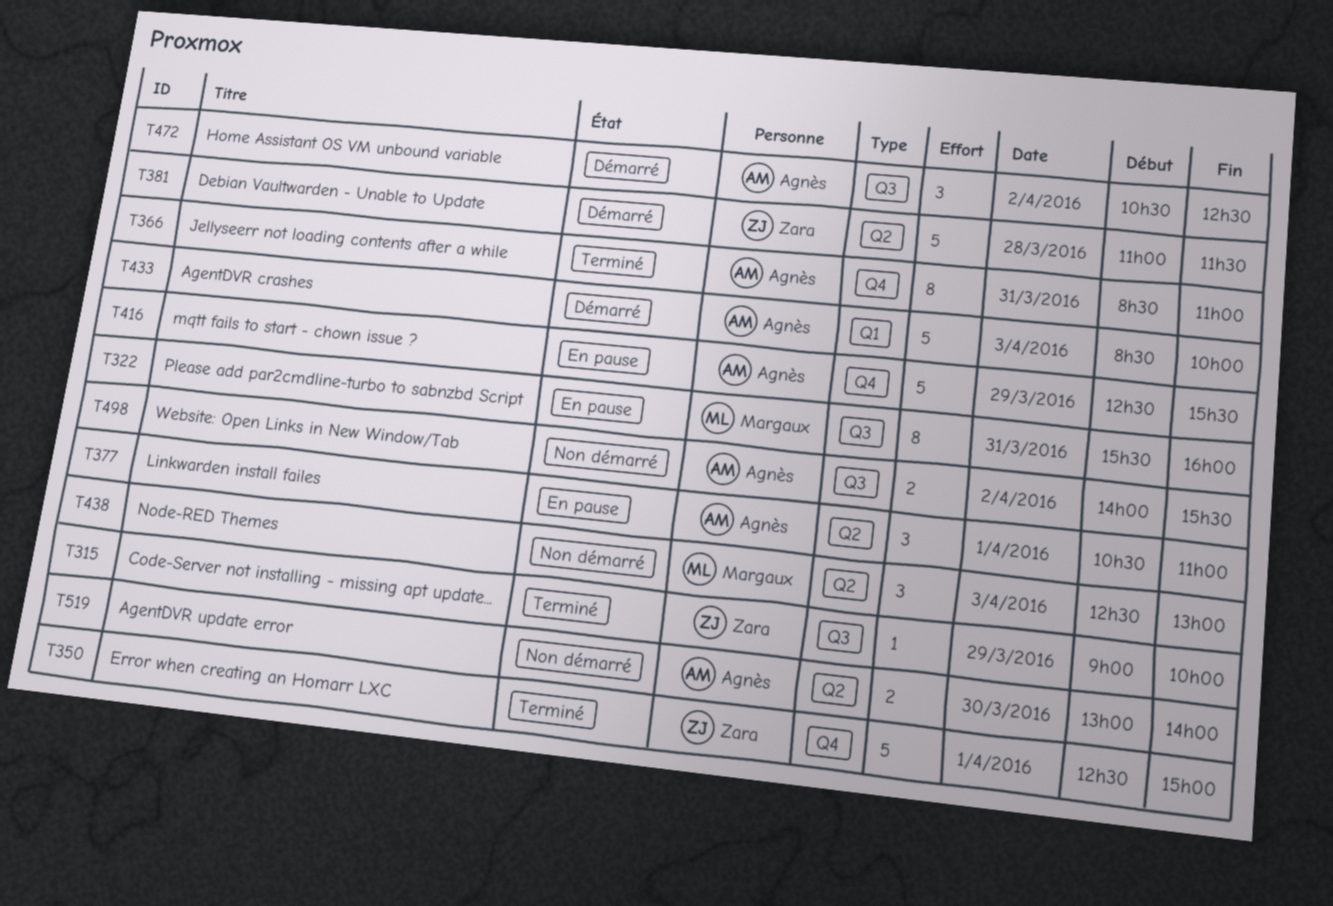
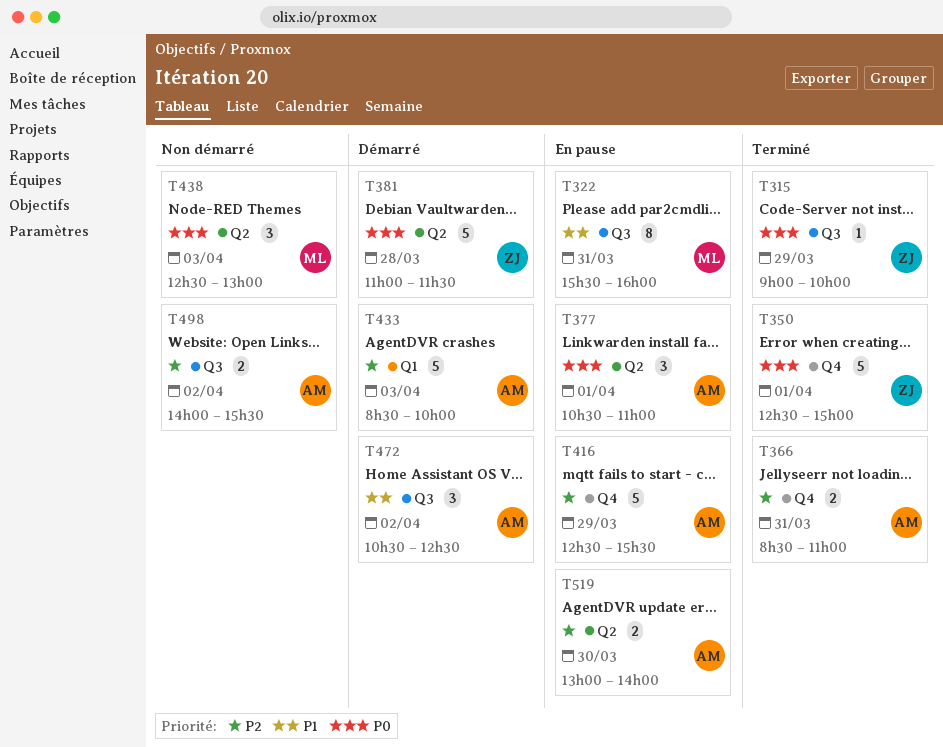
T366, estimate: 8 -> 2
T519, status: Non démarré -> En pause

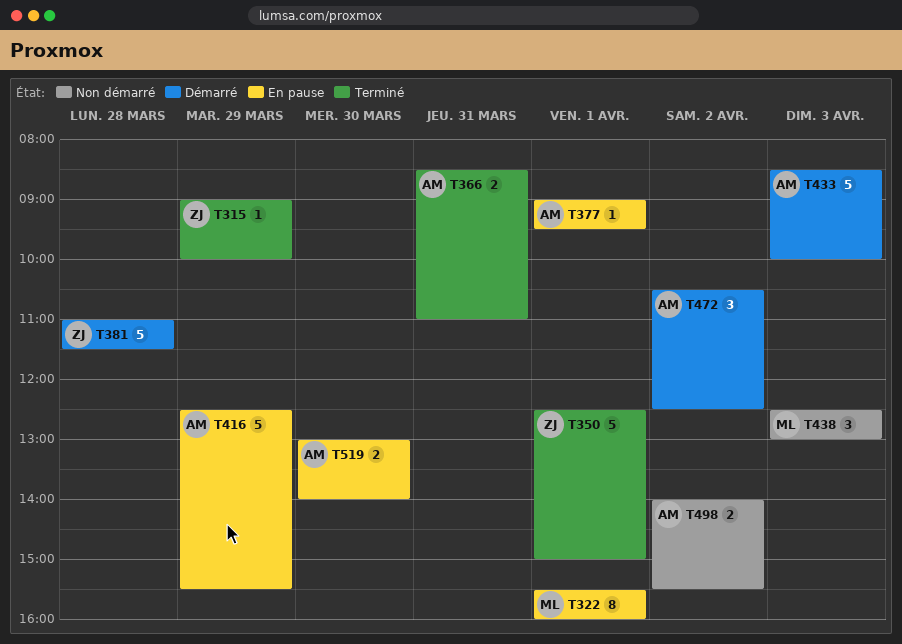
T322, day: Mar 31 -> Apr 1
T377, estimate: 3 -> 1
T377, begins: 10:30 -> 09:00
T377, ends: 11:00 -> 09:30

